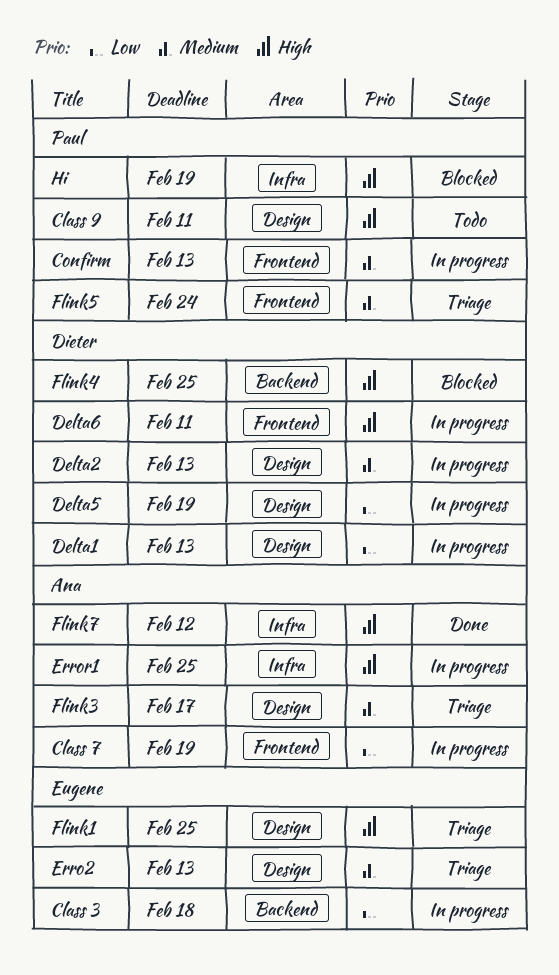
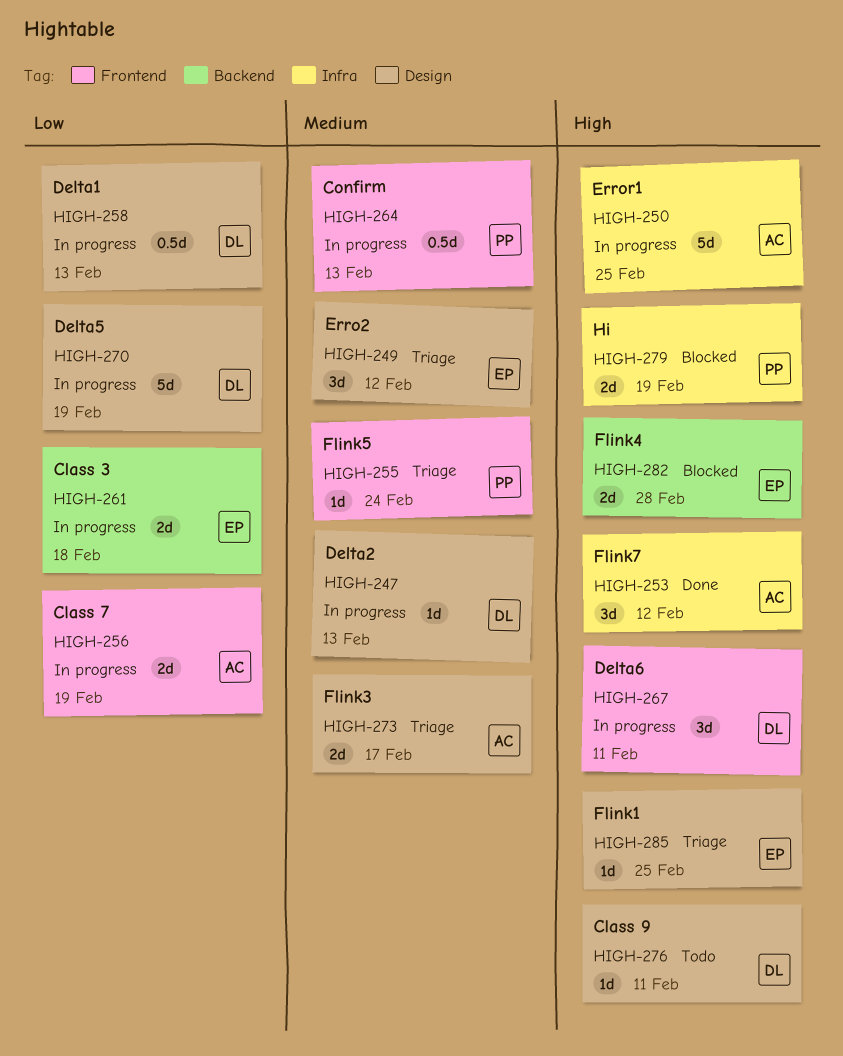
Class 9, owner: Paul -> Dieter
Erro2, due: Feb 13 -> Feb 12
Flink4, owner: Dieter -> Eugene
Flink4, due: Feb 25 -> Feb 28

